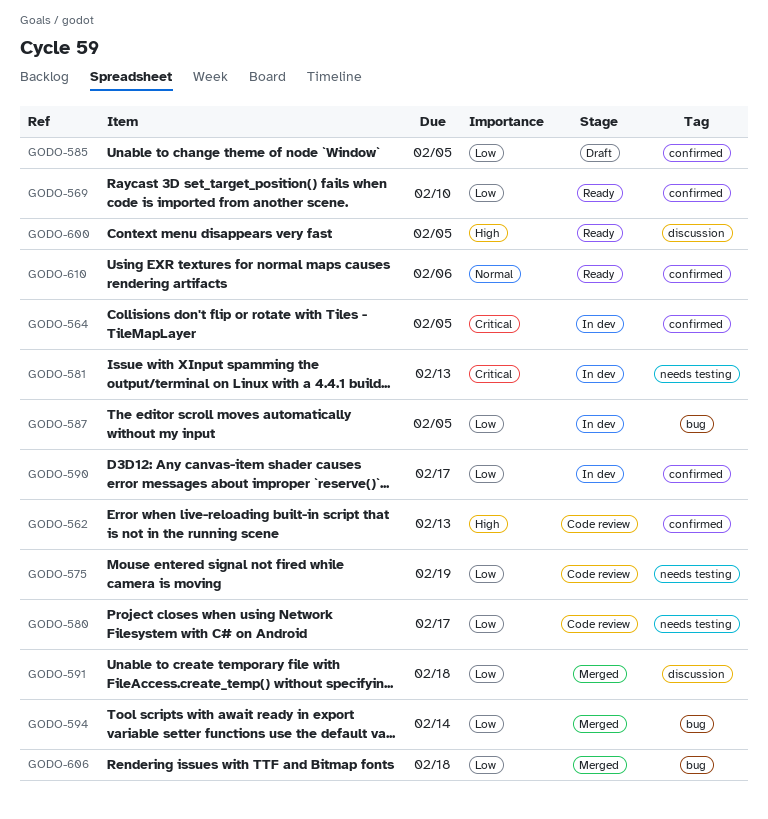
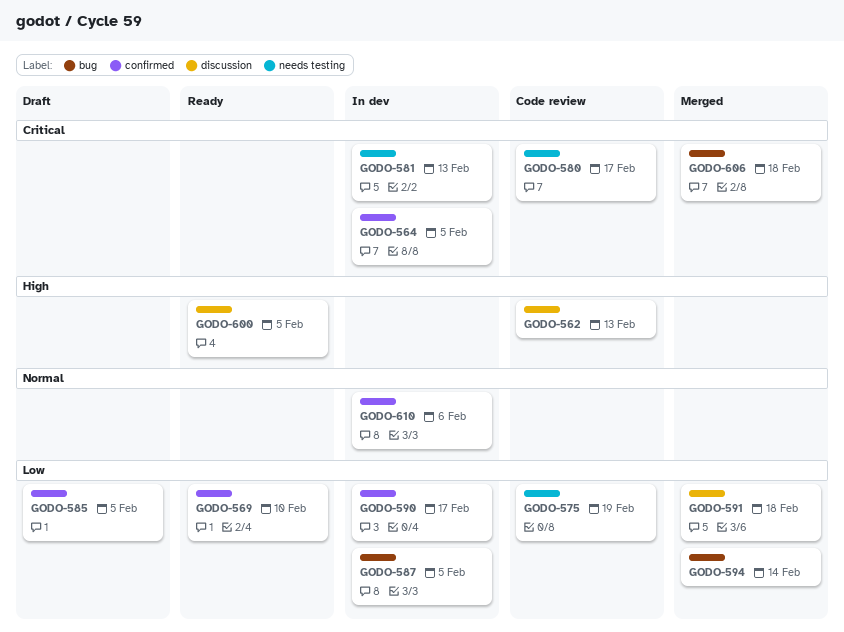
GODO-562, label: confirmed -> discussion
GODO-580, priority: Low -> Critical
GODO-606, priority: Low -> Critical
GODO-610, status: Ready -> In dev

